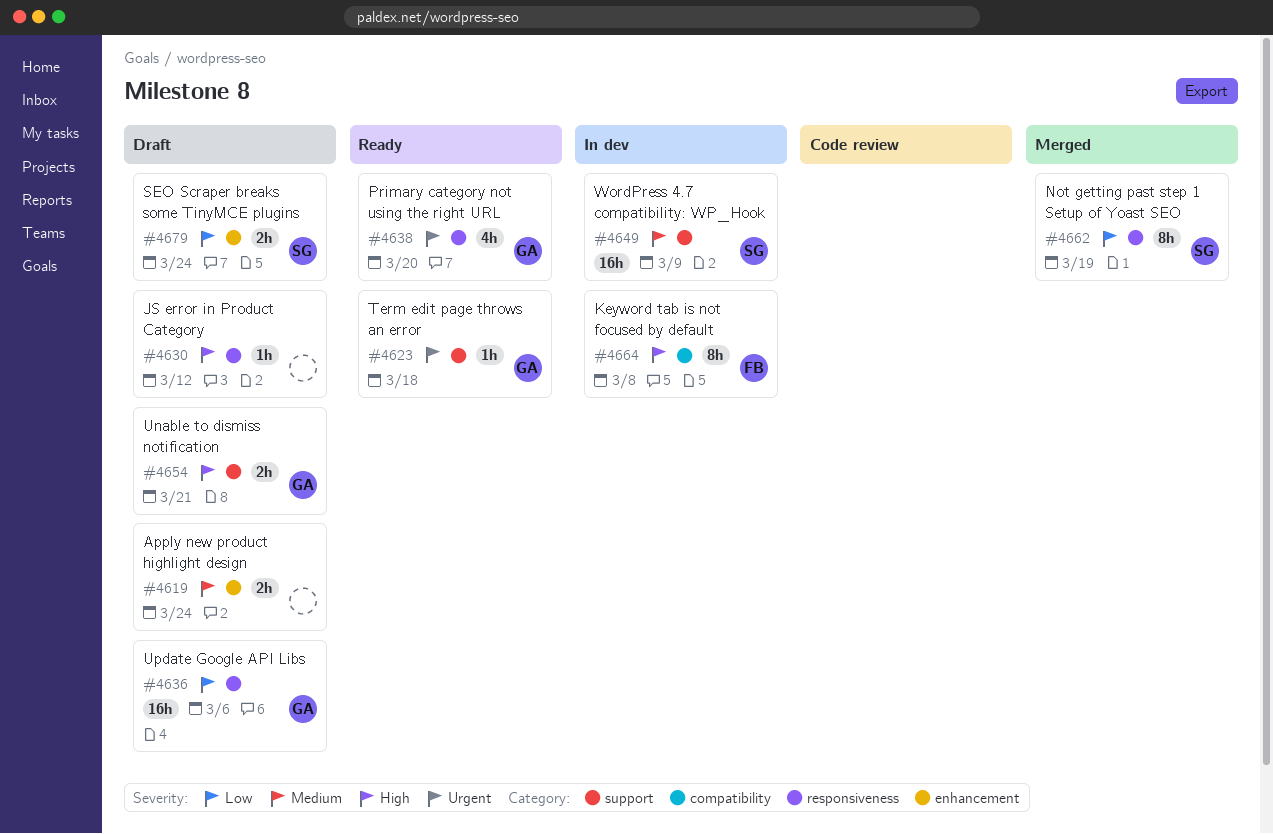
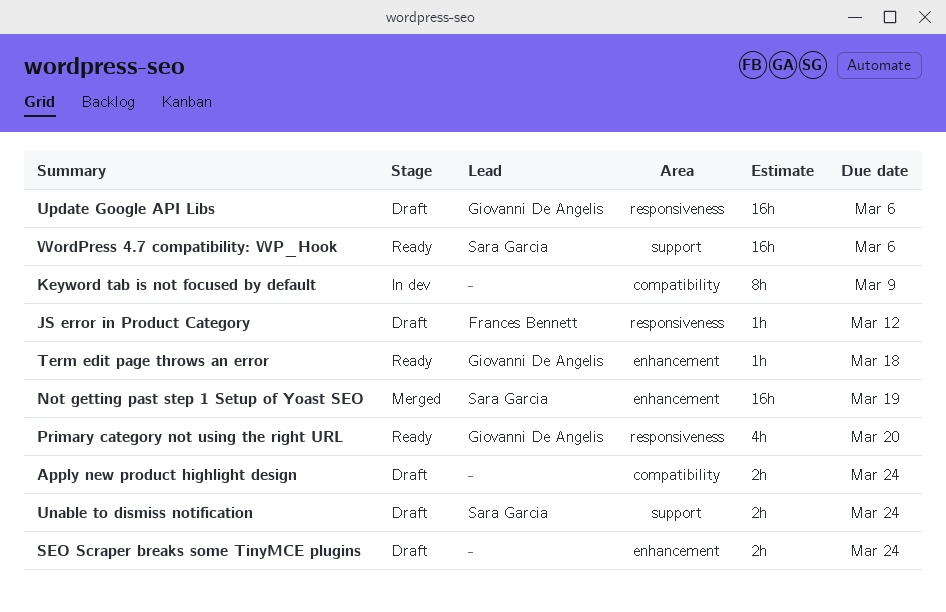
Apply new product highlight design, label: enhancement -> compatibility
JS error in Product Category, owner: none -> Frances Bennett
Keyword tab is not focused by default, owner: Frances Bennett -> none
Keyword tab is not focused by default, due: Mar 8 -> Mar 9
Not getting past step 1 Setup of Yoast SEO, label: responsiveness -> enhancement
Not getting past step 1 Setup of Yoast SEO, estimate: 8h -> 16h
SEO Scraper breaks some TinyMCE plugins, owner: Sara Garcia -> none
Term edit page throws an error, label: support -> enhancement
Unable to dismiss notification, owner: Giovanni De Angelis -> Sara Garcia
Unable to dismiss notification, due: Mar 21 -> Mar 24
WordPress 4.7 compatibility: WP_Hook, status: In dev -> Ready
WordPress 4.7 compatibility: WP_Hook, due: Mar 9 -> Mar 6

